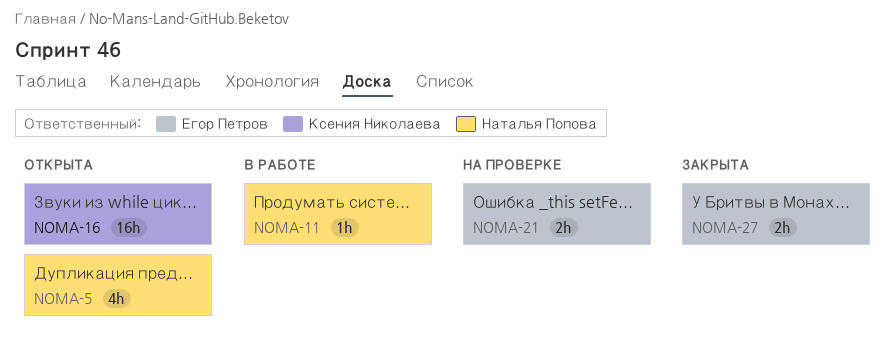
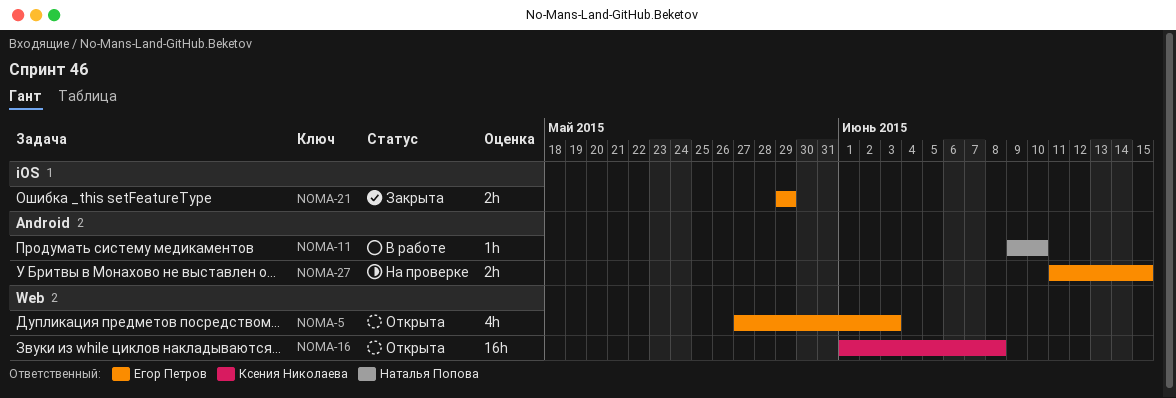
NOMA-5, owner: Наталья Попова -> Егор Петров
NOMA-21, status: На проверке -> Закрыта
NOMA-27, status: Закрыта -> На проверке

